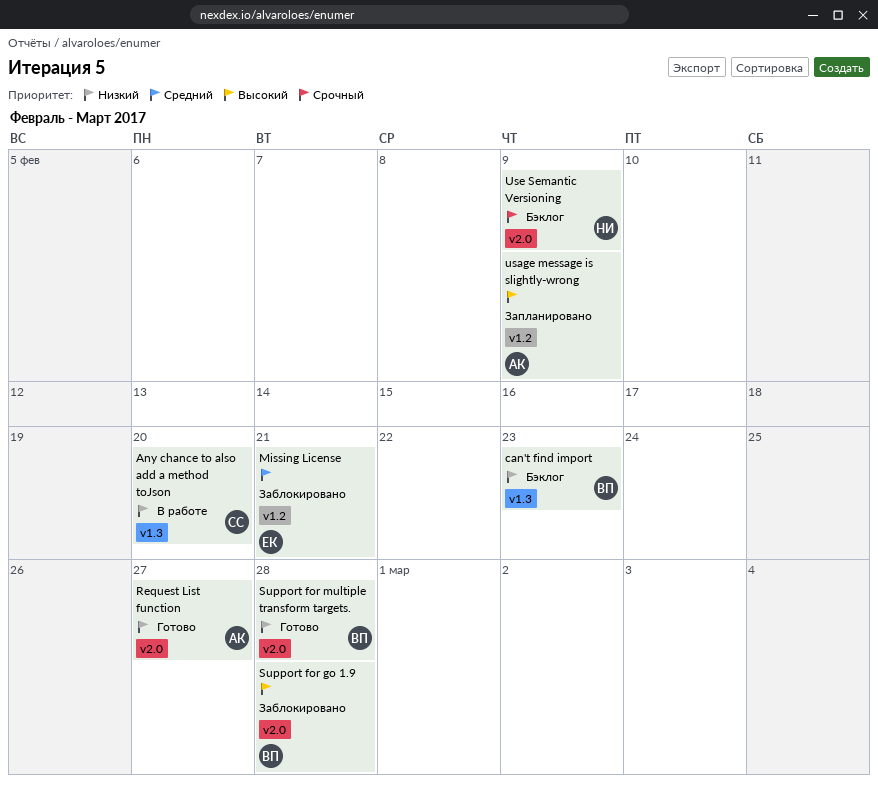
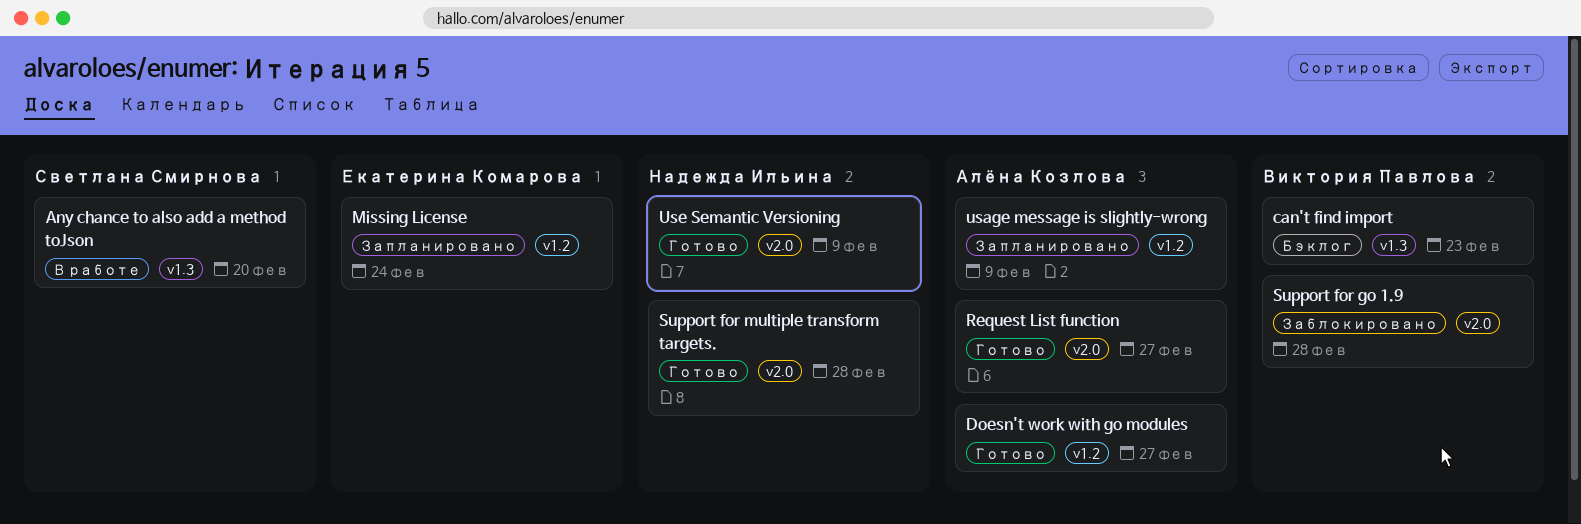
Doesn't work with go modules: none -> present
Missing License, status: Заблокировано -> Запланировано
Missing License, due: Feb 21 -> Feb 24
Support for multiple transform targets., owner: Виктория Павлова -> Надежда Ильина
Use Semantic Versioning, status: Бэклог -> Готово

